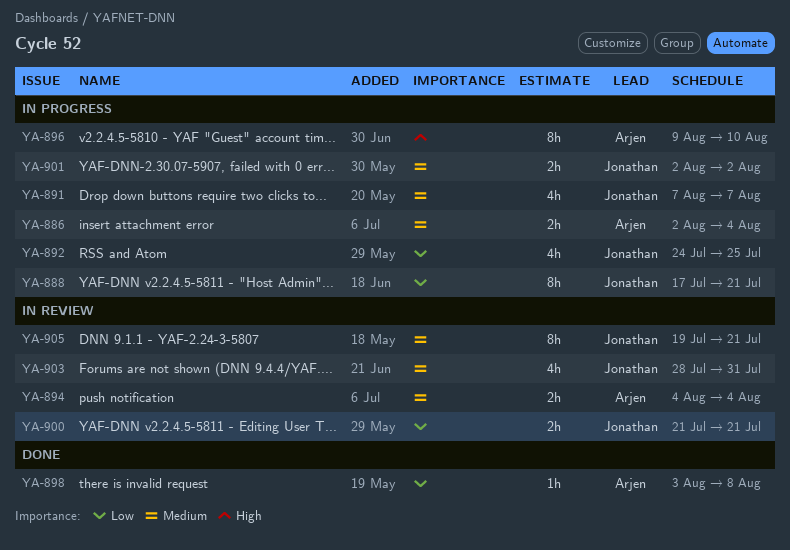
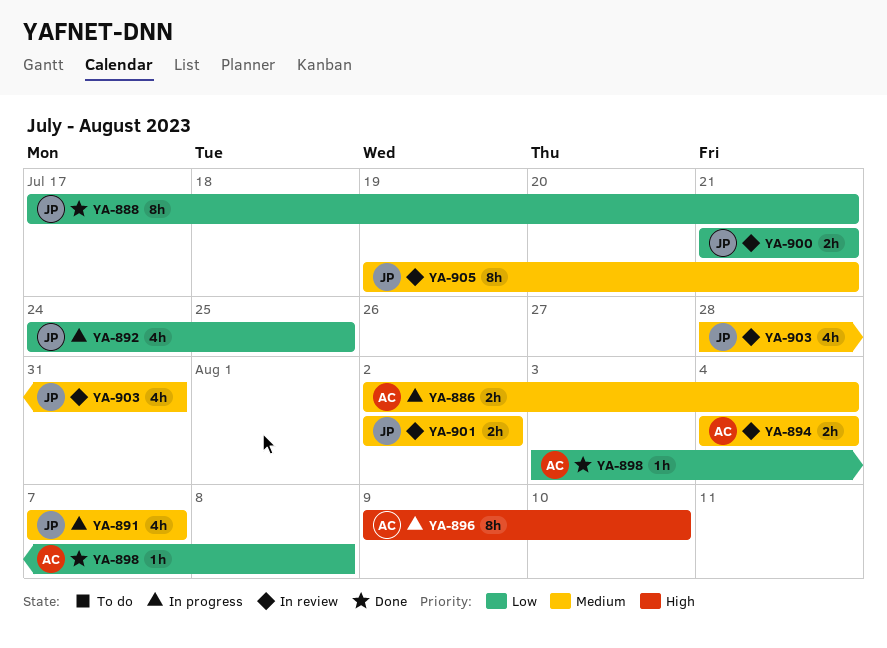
YA-888, status: In progress -> Done
YA-901, status: In progress -> In review

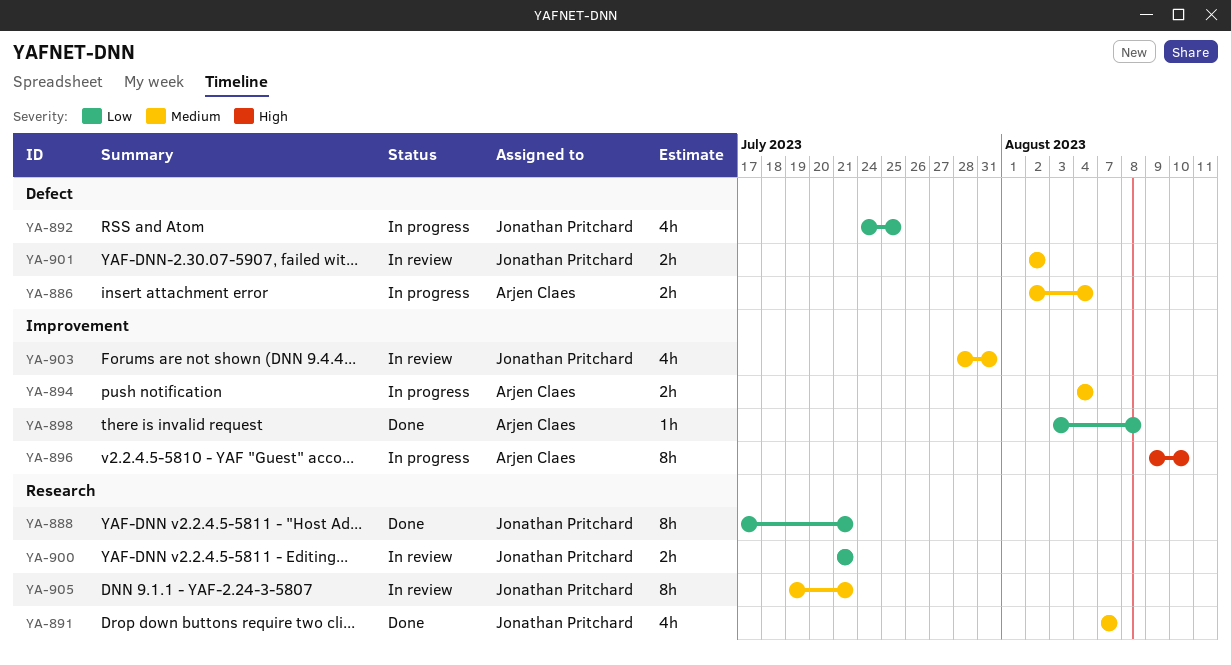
YA-891, status: In progress -> Done
YA-894, status: In review -> In progress

